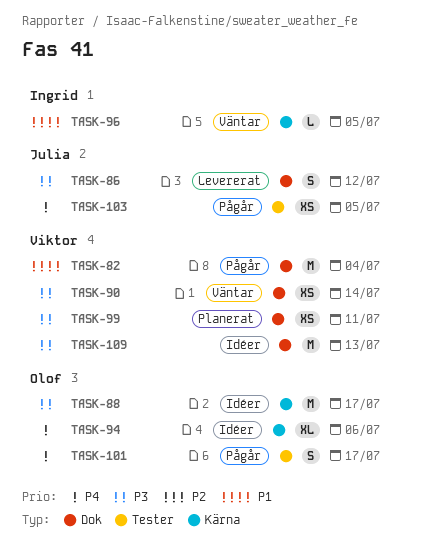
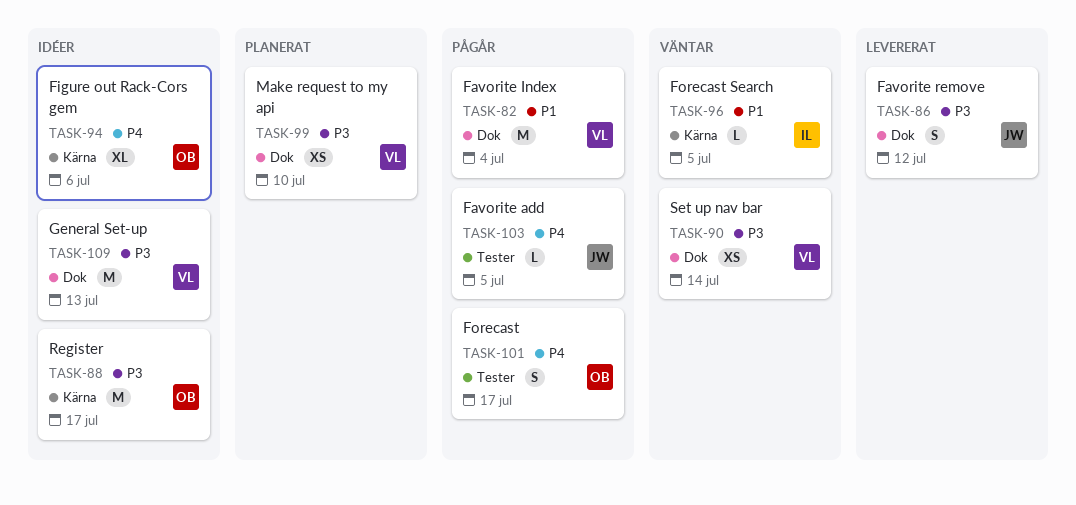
TASK-99, due: Jul 11 -> Jul 10
TASK-103, estimate: XS -> L

